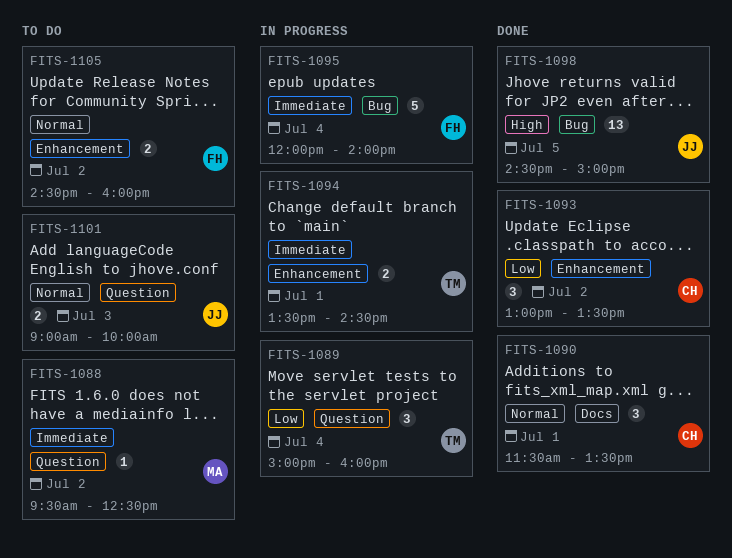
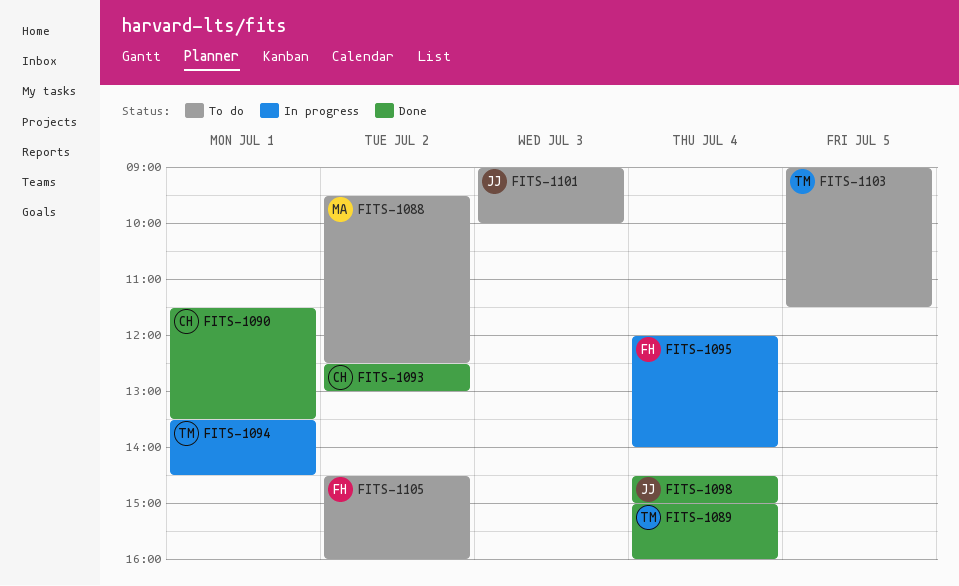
FITS-1089, status: In progress -> Done
FITS-1093, begins: 13:00 -> 12:30
FITS-1093, ends: 13:30 -> 13:00
FITS-1098, day: Jul 5 -> Jul 4
FITS-1103: none -> present

